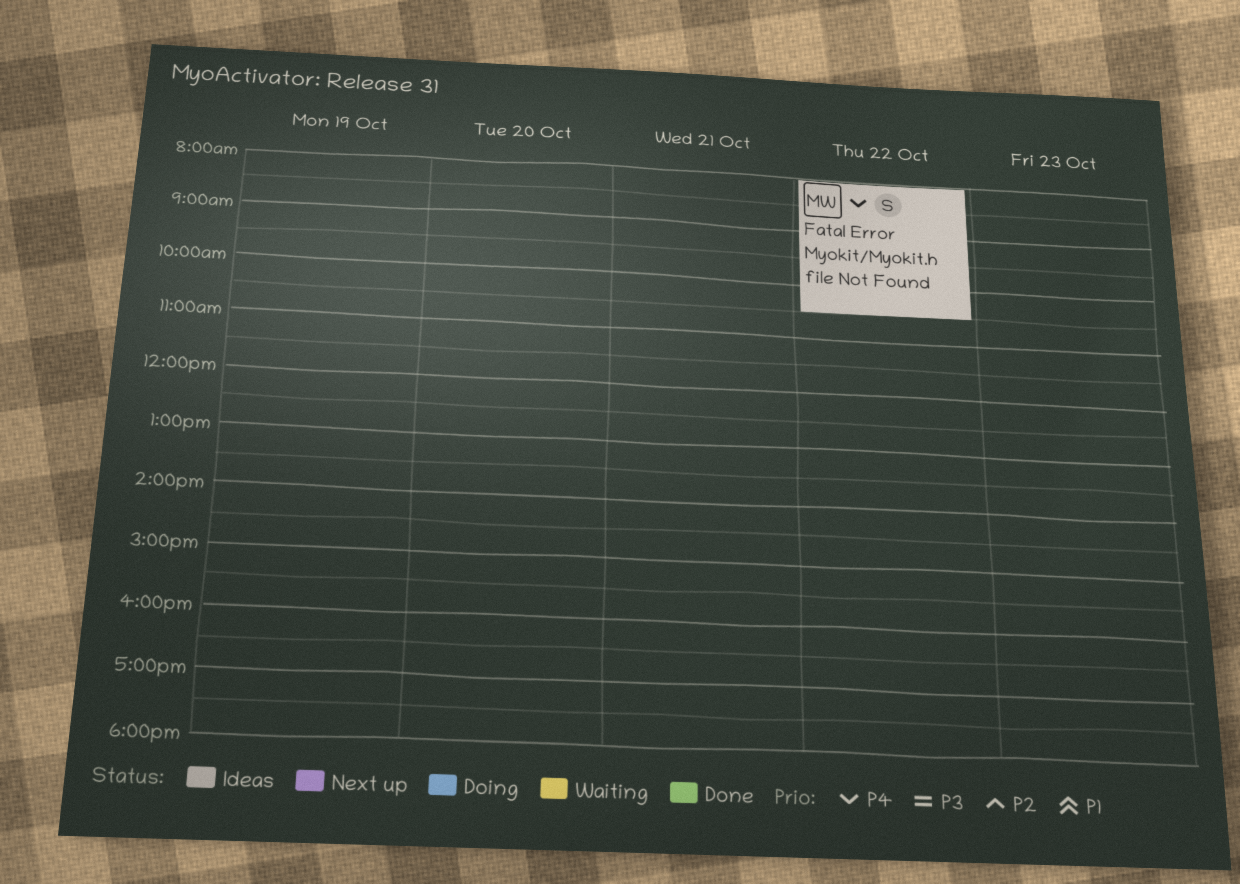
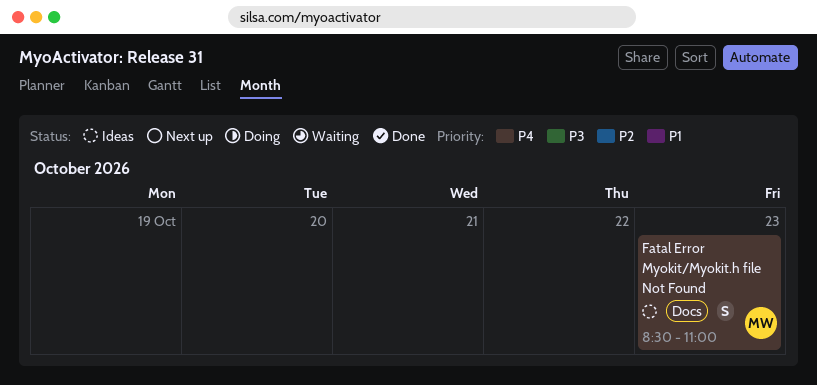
Fatal Error Myokit/Myokit.h file Not Found, day: Oct 22 -> Oct 23
Fatal Error Myokit/Myokit.h file Not Found, begins: 08:00 -> 08:30
Fatal Error Myokit/Myokit.h file Not Found, ends: 10:30 -> 11:00

